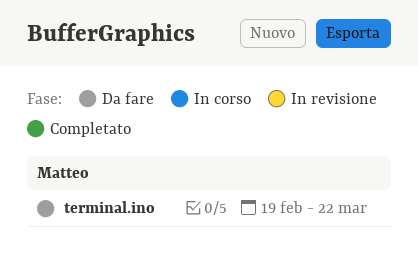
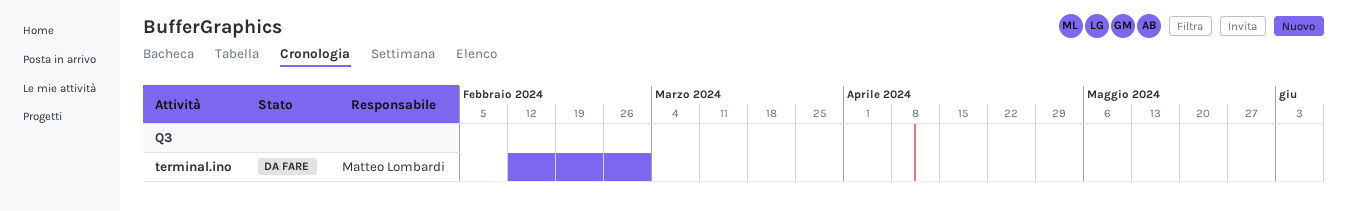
terminal.ino, start: Feb 19 -> Feb 12
terminal.ino, due: Mar 22 -> Mar 1

